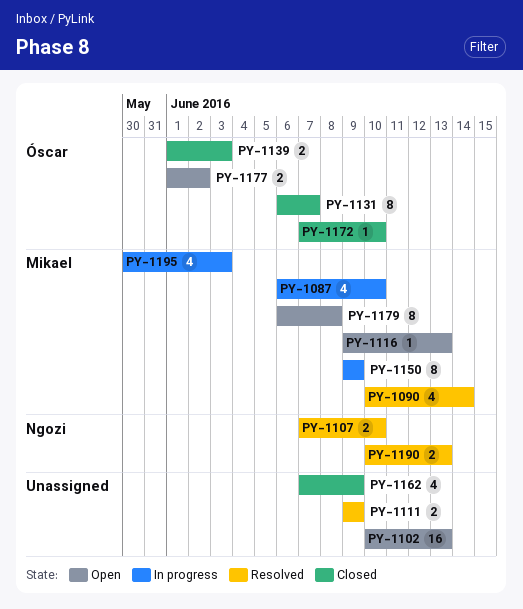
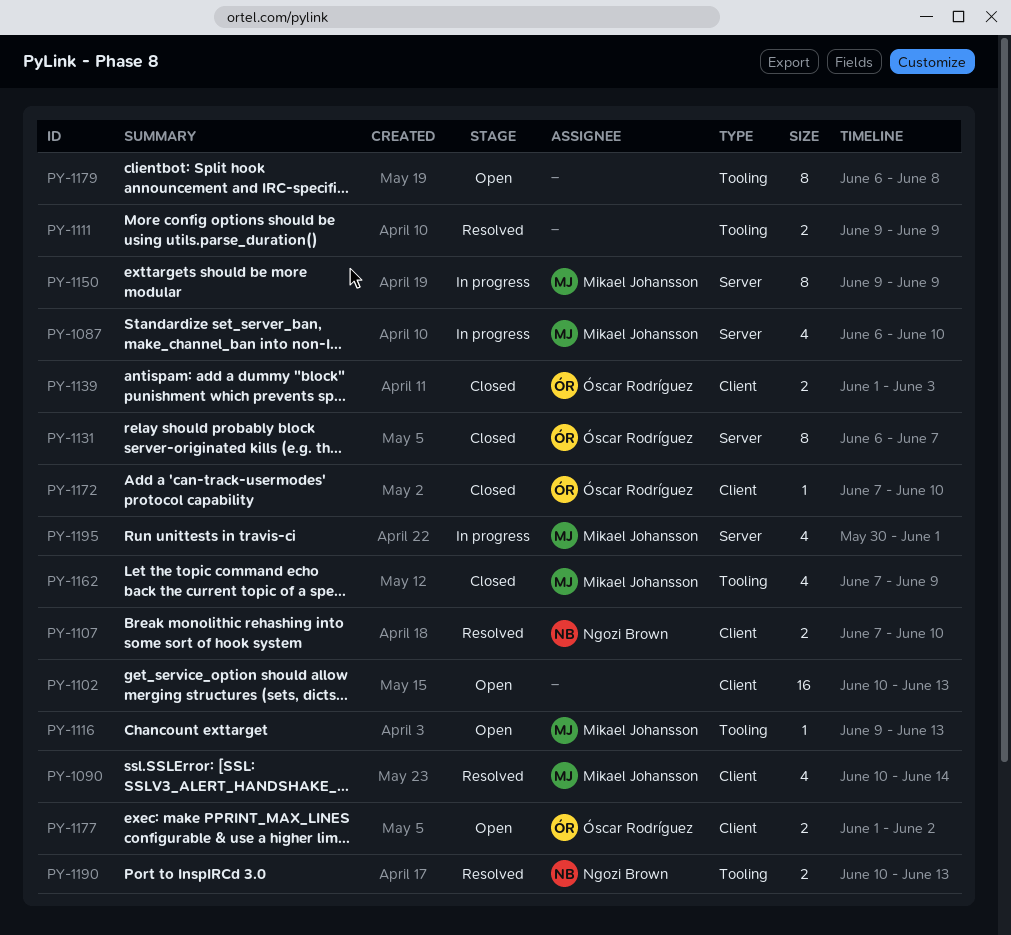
PY-1162, owner: none -> Mikael Johansson
PY-1179, owner: Mikael Johansson -> none
PY-1195, due: Jun 3 -> Jun 1

